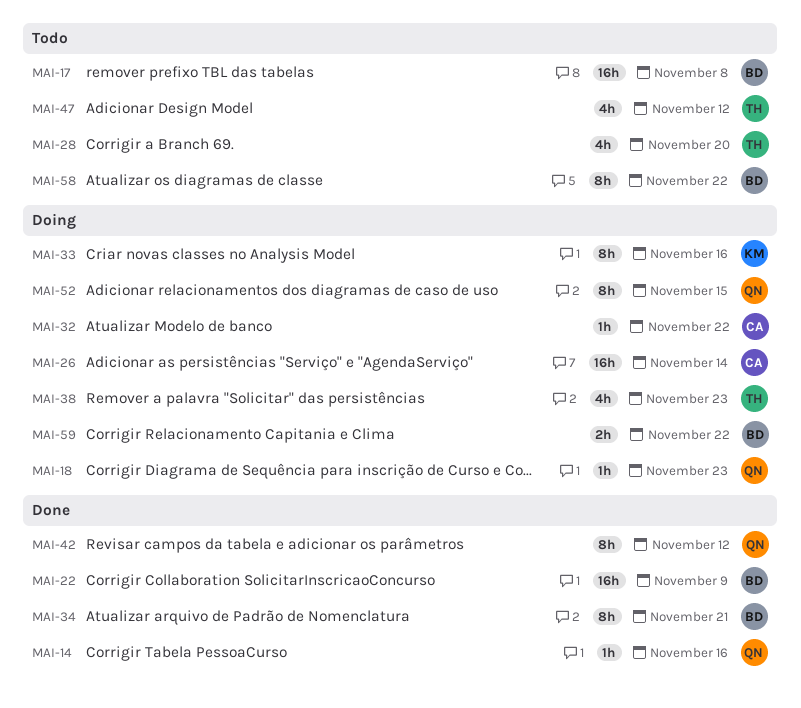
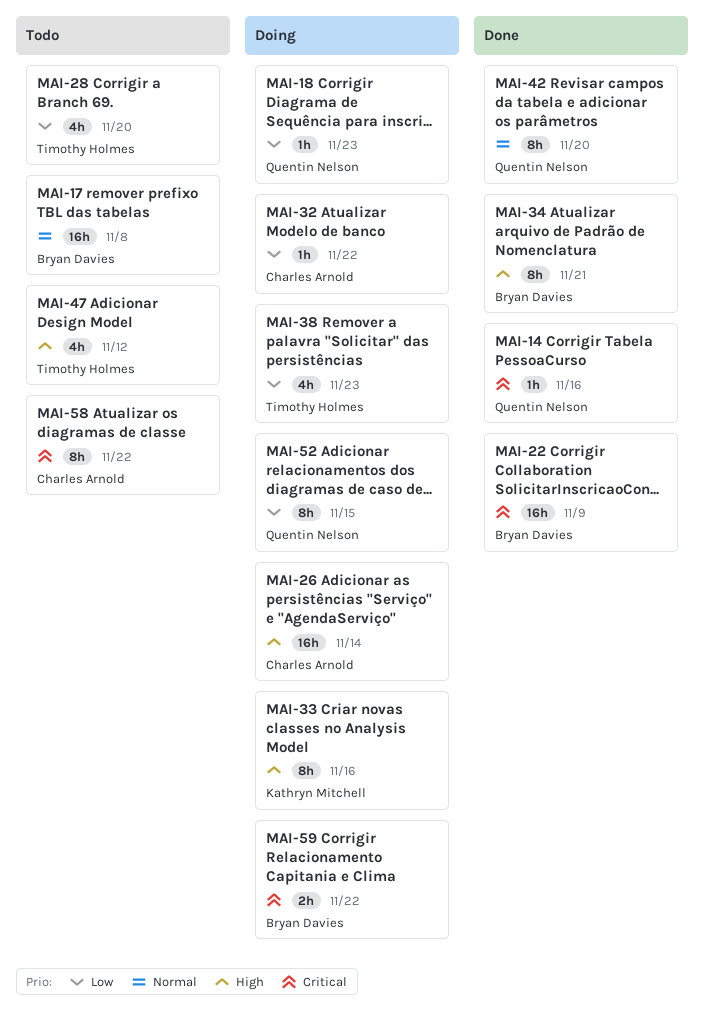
MAI-42, due: Nov 12 -> Nov 20
MAI-58, owner: Bryan Davies -> Charles Arnold

